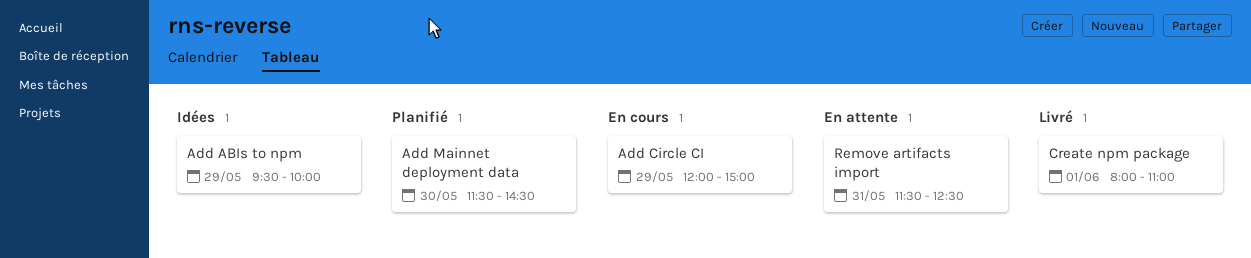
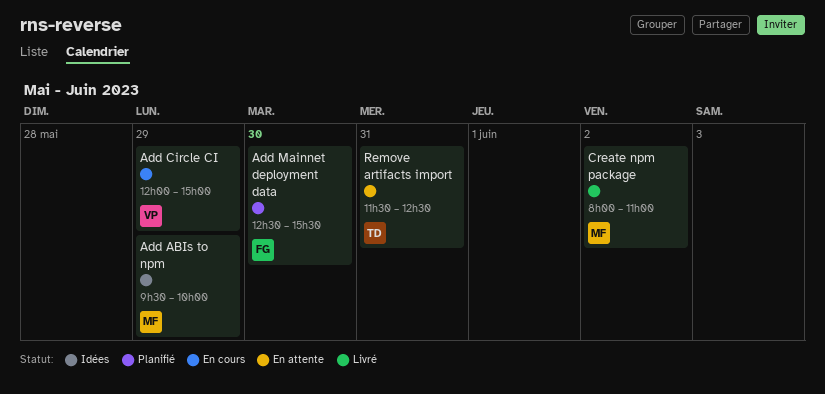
Add Mainnet deployment data, begins: 11:30 -> 12:30
Add Mainnet deployment data, ends: 14:30 -> 15:30
Create npm package, day: Jun 1 -> Jun 2

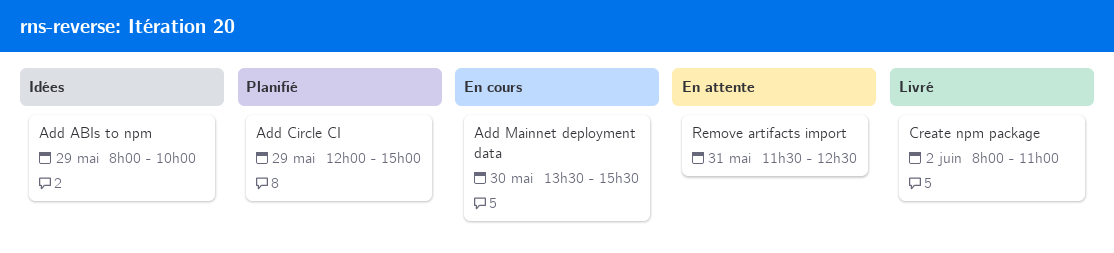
Add ABIs to npm, begins: 09:30 -> 08:00
Add Circle CI, status: En cours -> Planifié
Add Mainnet deployment data, status: Planifié -> En cours
Add Mainnet deployment data, begins: 12:30 -> 13:30

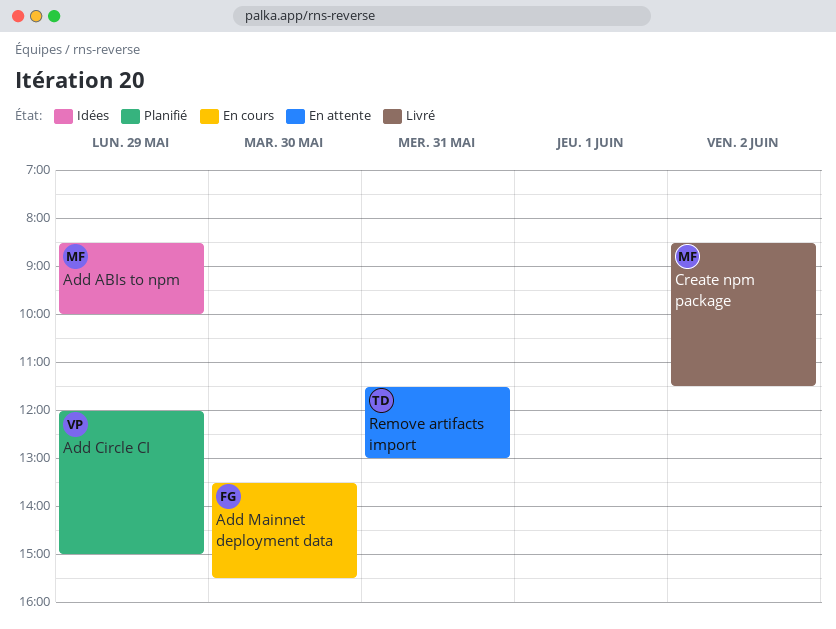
Add ABIs to npm, begins: 08:00 -> 08:30
Create npm package, begins: 08:00 -> 08:30
Create npm package, ends: 11:00 -> 11:30
Remove artifacts import, ends: 12:30 -> 13:00

